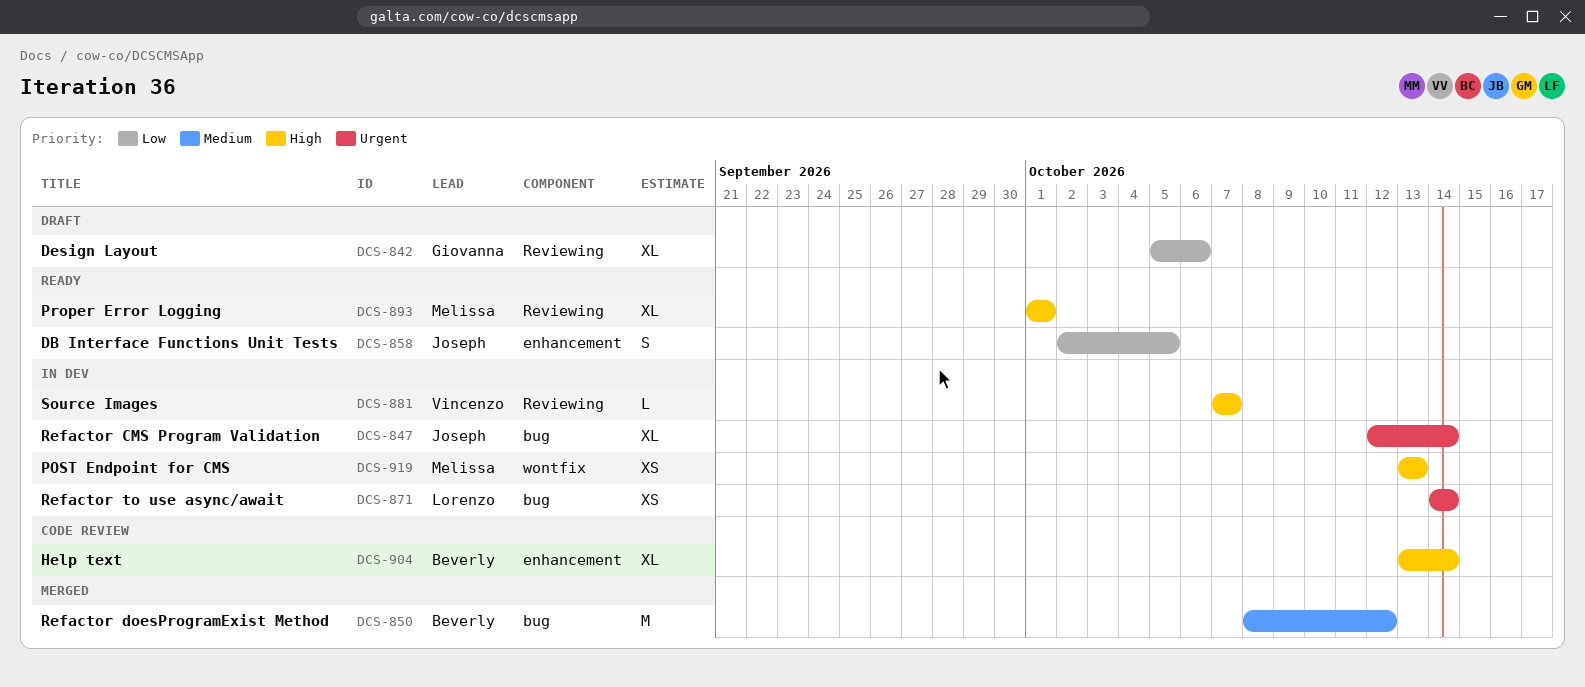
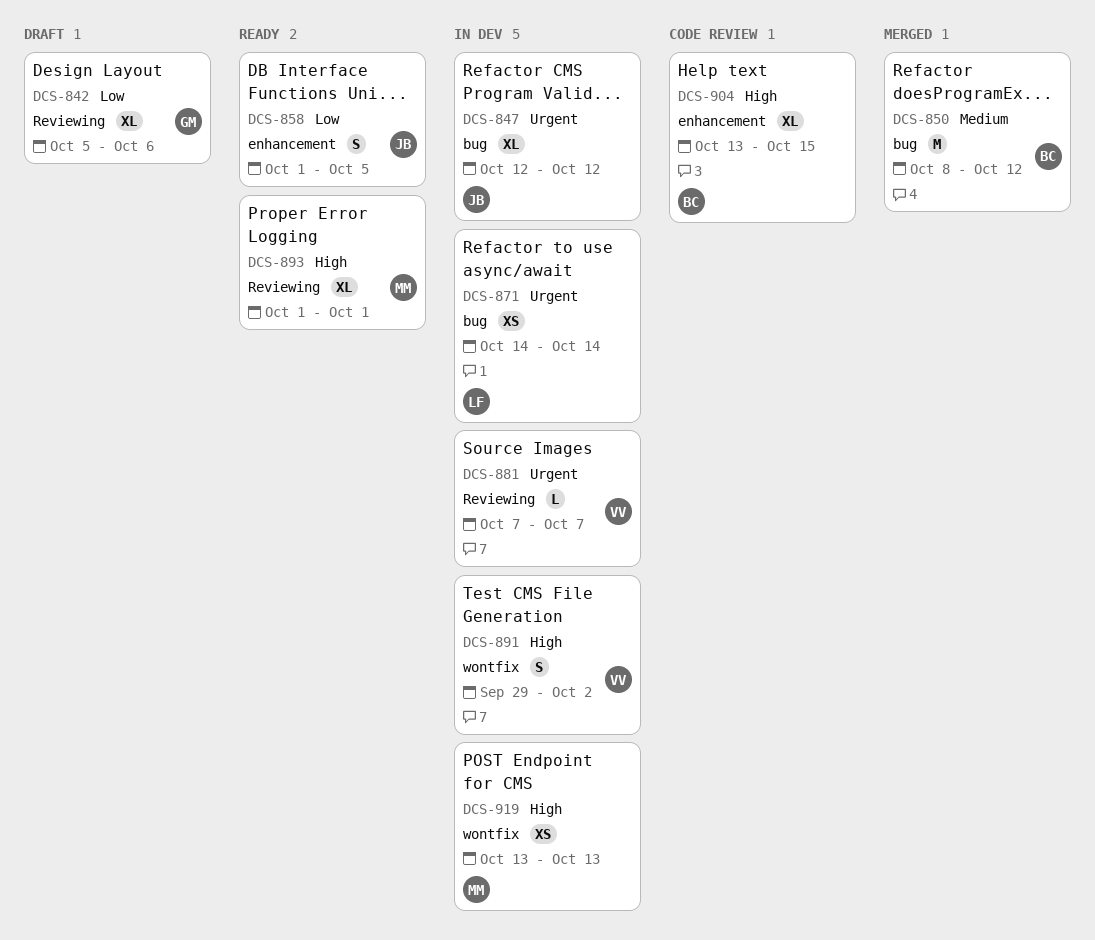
DCS-847, due: Oct 14 -> Oct 12
DCS-858, start: Oct 2 -> Oct 1
DCS-881, priority: High -> Urgent
DCS-891: none -> present
DCS-904, due: Oct 14 -> Oct 15

